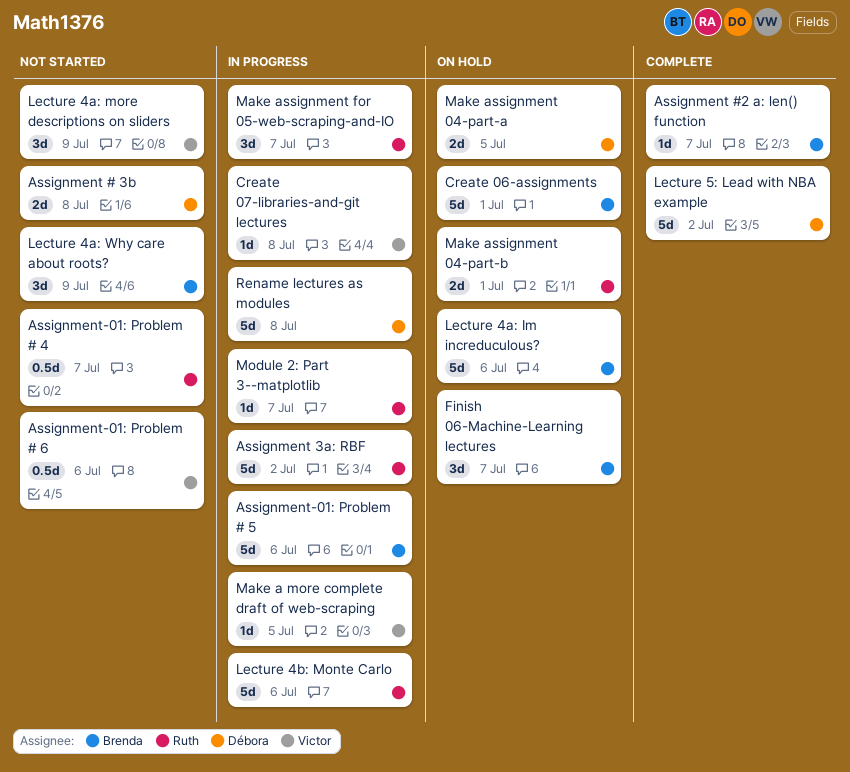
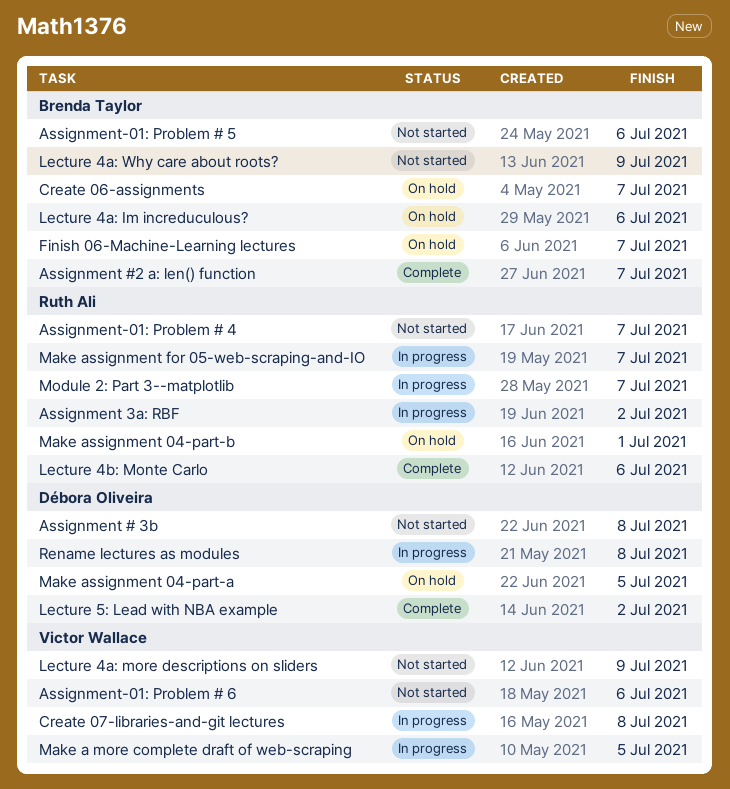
Assignment-01: Problem # 5, status: In progress -> Not started
Create 06-assignments, due: Jul 1 -> Jul 7
Lecture 4b: Monte Carlo, status: In progress -> Complete

